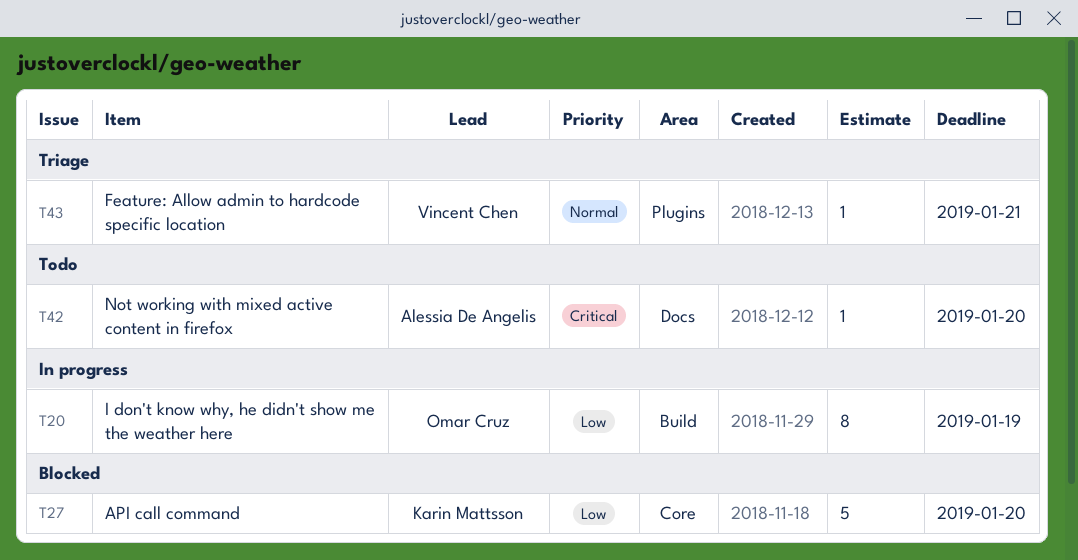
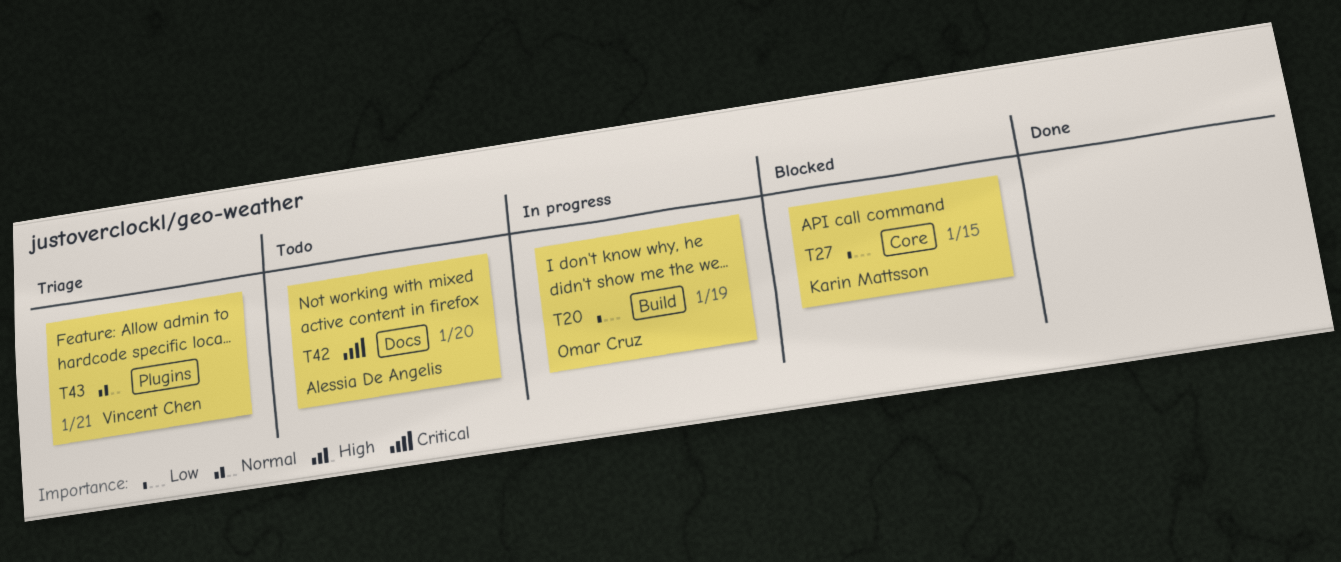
T27, due: Jan 20 -> Jan 15

